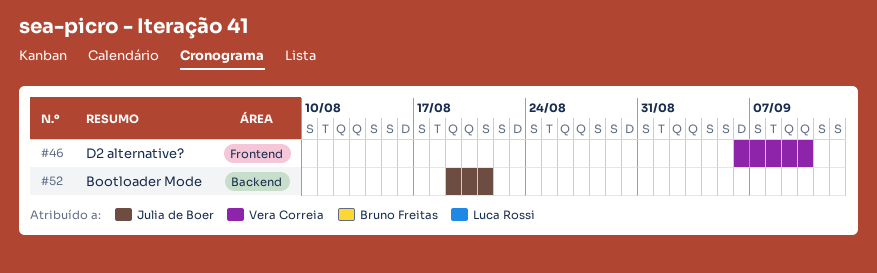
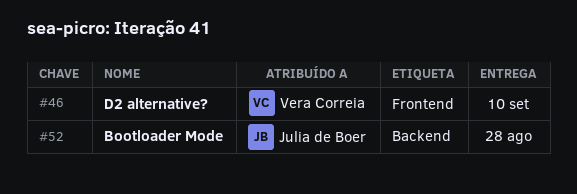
#52, due: Aug 21 -> Aug 28

